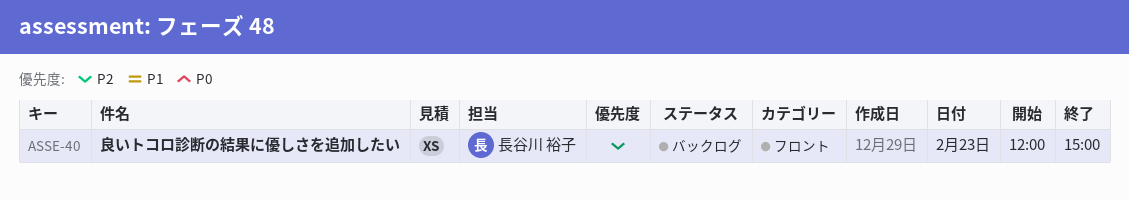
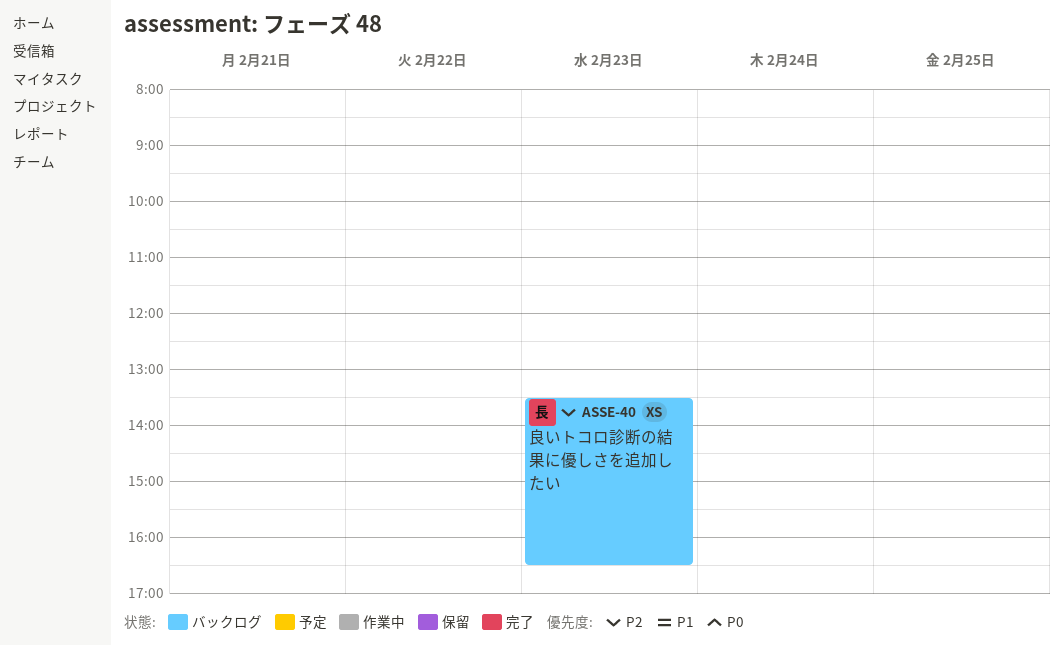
ASSE-40, begins: 12:00 -> 13:30
ASSE-40, ends: 15:00 -> 16:30

